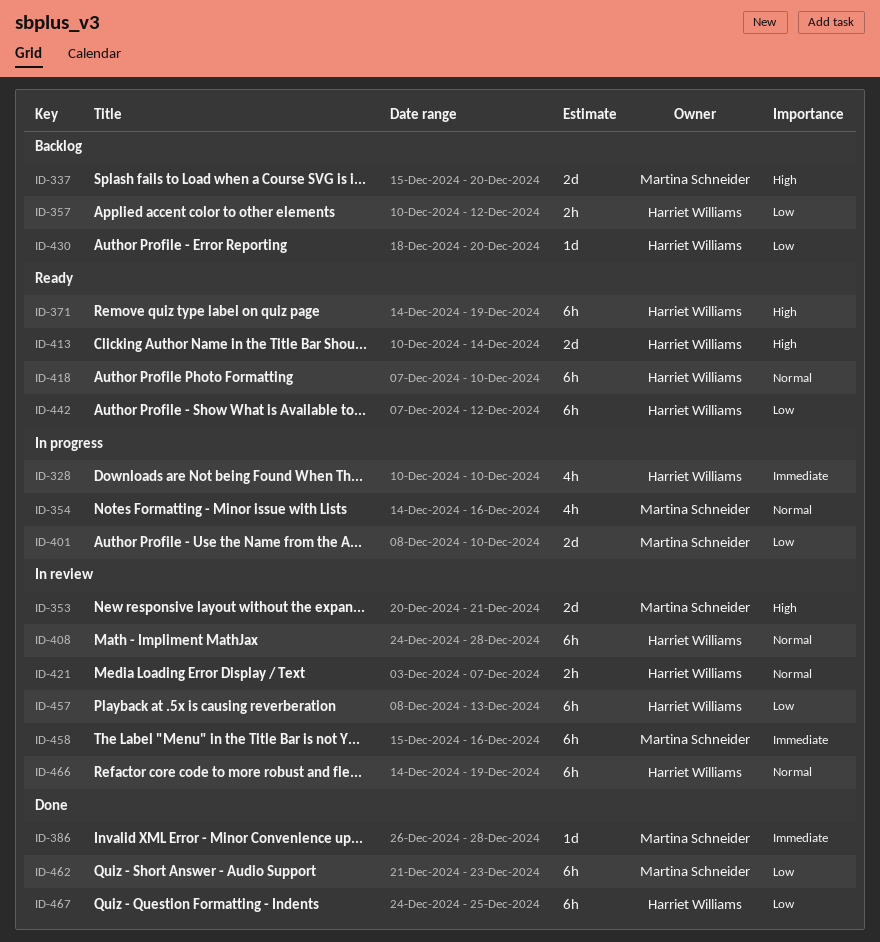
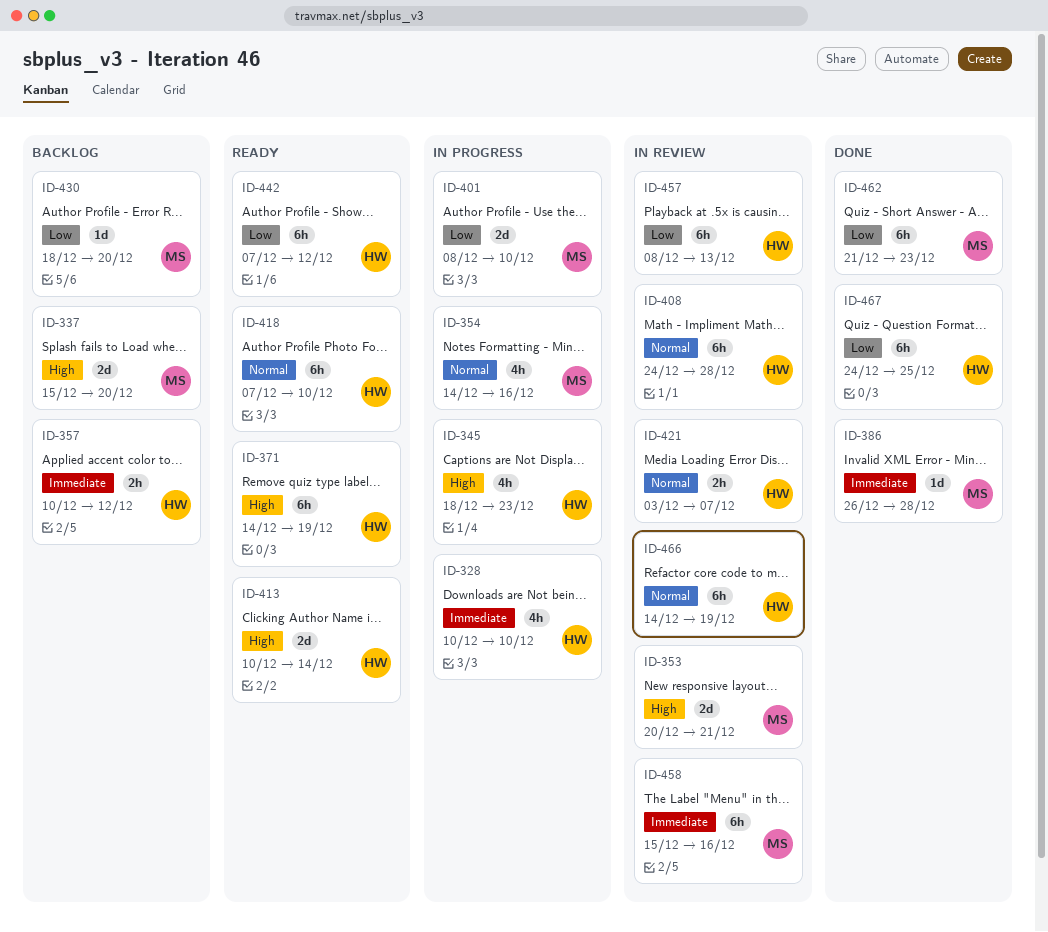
ID-345: none -> present
ID-357, priority: Low -> Immediate
ID-430, owner: Harriet Williams -> Martina Schneider

